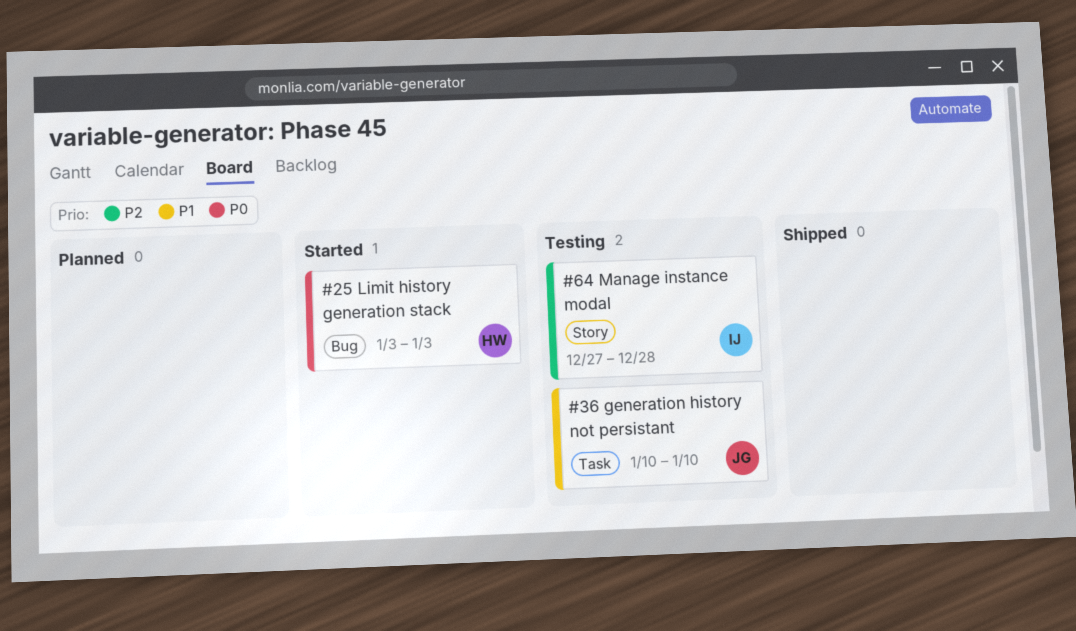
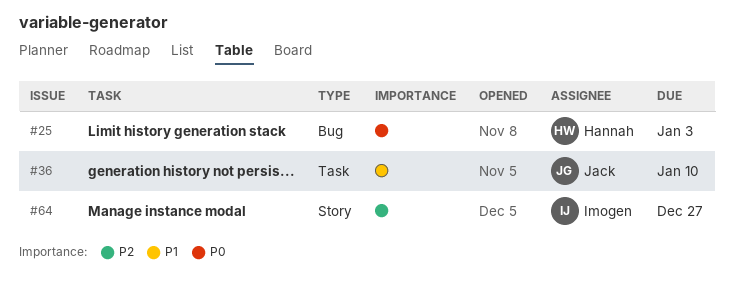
#64, due: Dec 28 -> Dec 27

